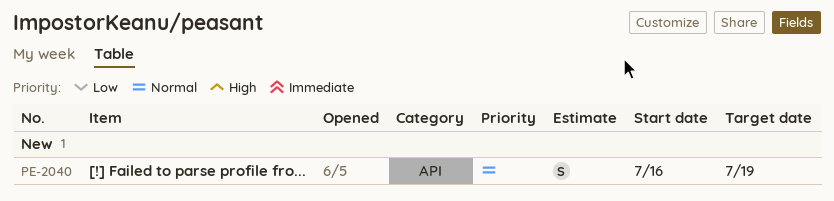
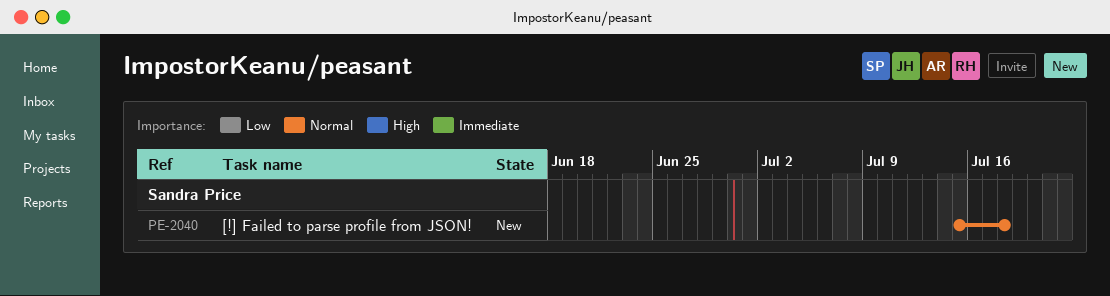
PE-2040, start: Jul 16 -> Jul 15
PE-2040, due: Jul 19 -> Jul 18

